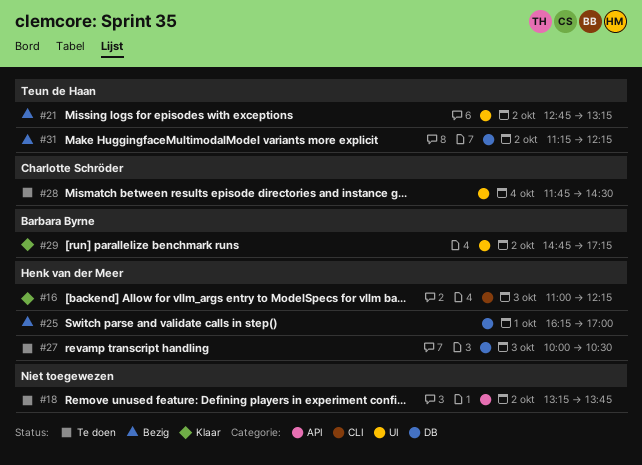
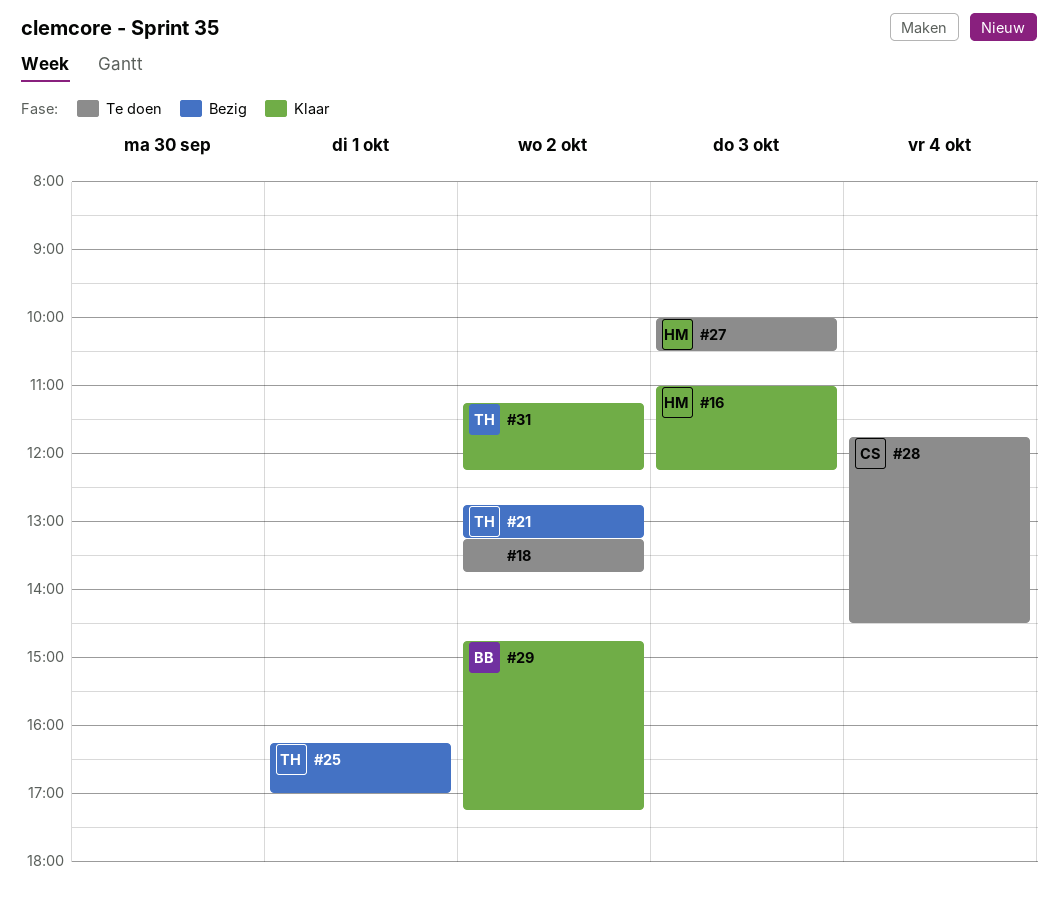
#25, owner: Henk van der Meer -> Teun de Haan
#31, status: Bezig -> Klaar

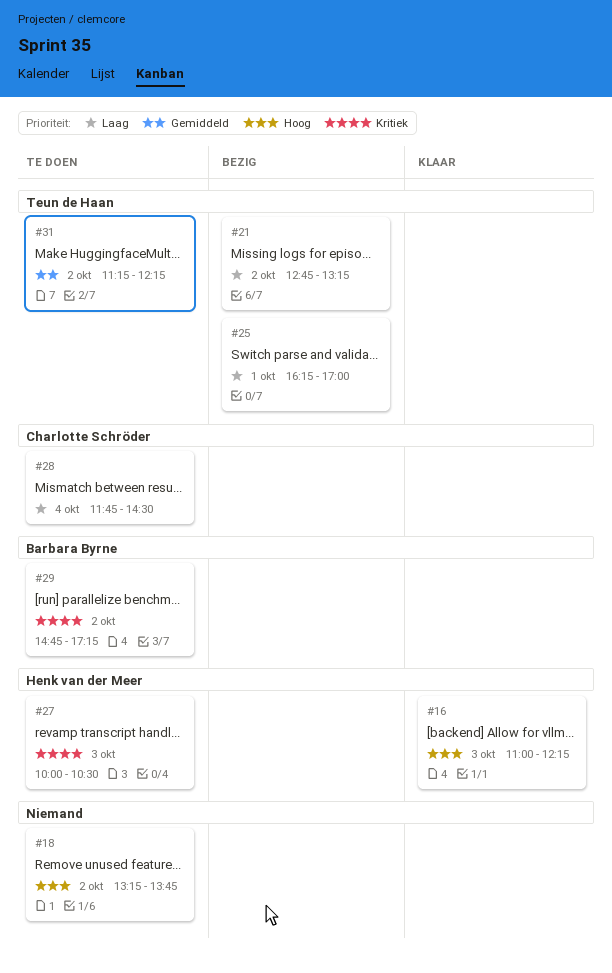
#29, status: Klaar -> Te doen
#31, status: Klaar -> Te doen

